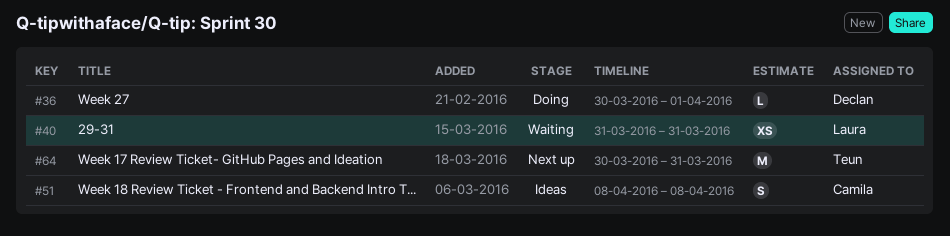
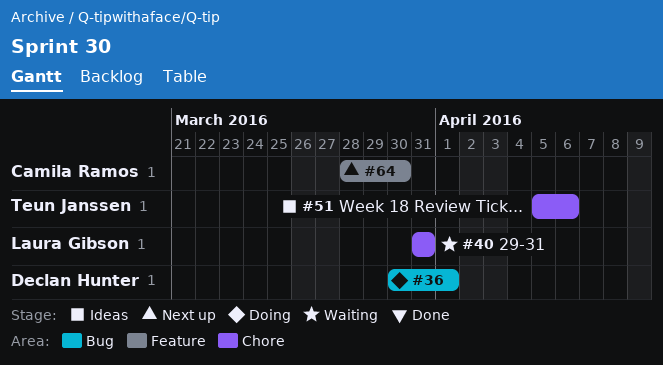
#51, owner: Camila Ramos -> Teun Janssen
#51, start: Apr 8 -> Apr 5
#51, due: Apr 8 -> Apr 6
#64, owner: Teun Janssen -> Camila Ramos
#64, start: Mar 30 -> Mar 28
#64, due: Mar 31 -> Mar 30

